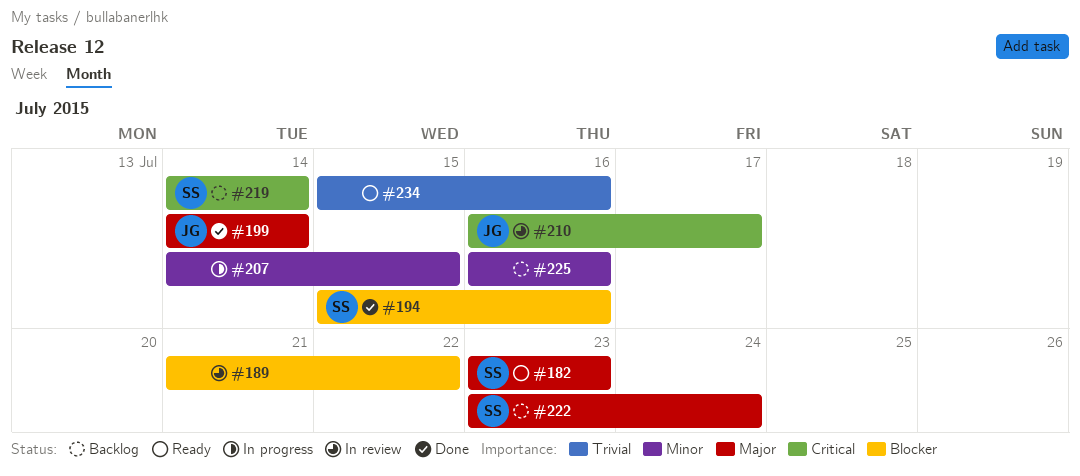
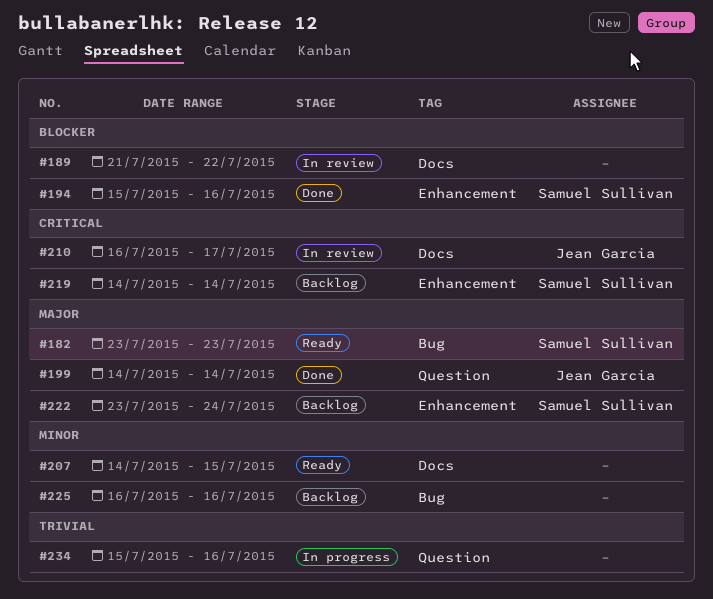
#207, status: In progress -> Ready
#234, status: Ready -> In progress

